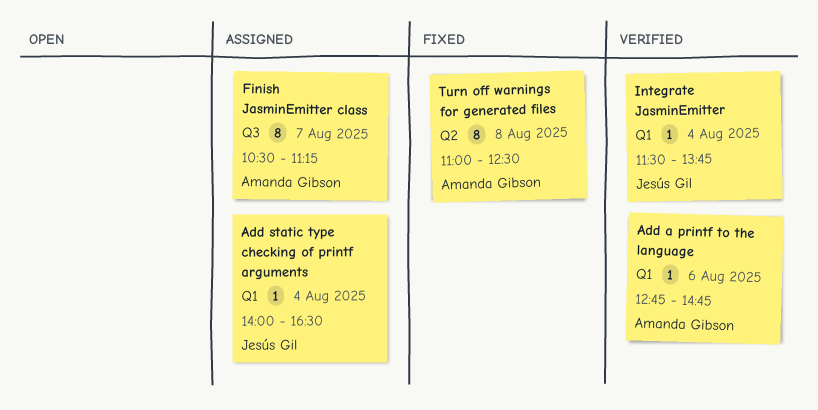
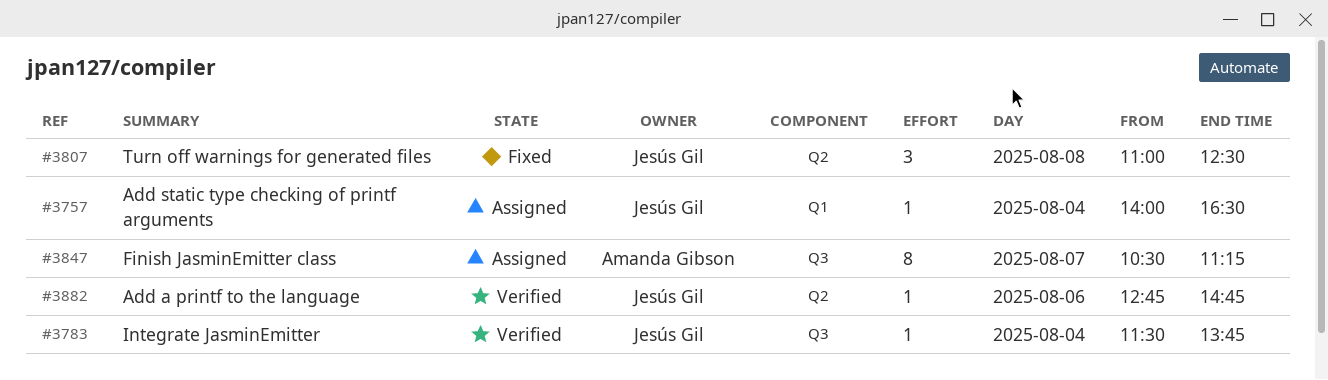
Add a printf to the language, owner: Amanda Gibson -> Jesús Gil
Add a printf to the language, label: Q1 -> Q2
Integrate JasminEmitter, label: Q1 -> Q3
Turn off warnings for generated files, owner: Amanda Gibson -> Jesús Gil
Turn off warnings for generated files, estimate: 8 -> 3

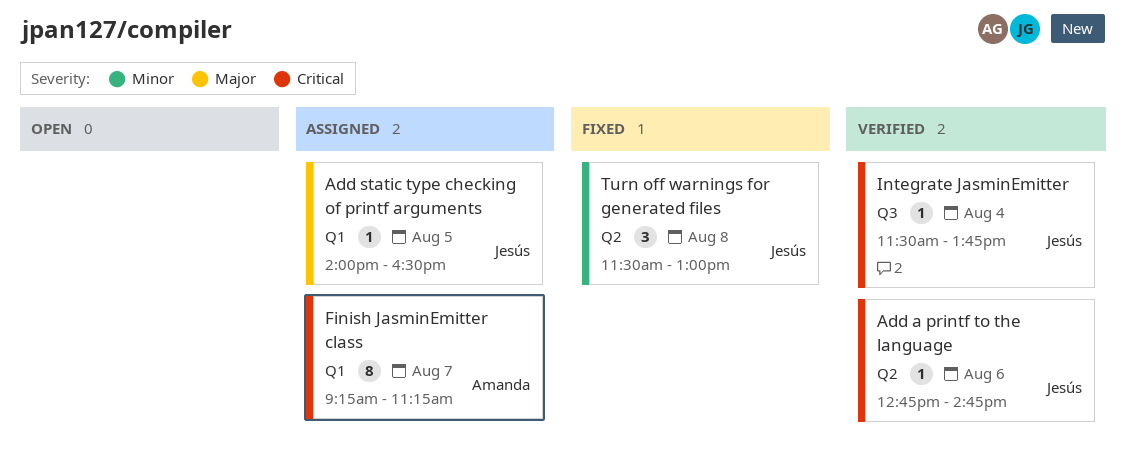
Add static type checking of printf arguments, day: Aug 4 -> Aug 5
Finish JasminEmitter class, label: Q3 -> Q1
Finish JasminEmitter class, begins: 10:30 -> 09:15
Turn off warnings for generated files, begins: 11:00 -> 11:30
Turn off warnings for generated files, ends: 12:30 -> 13:00

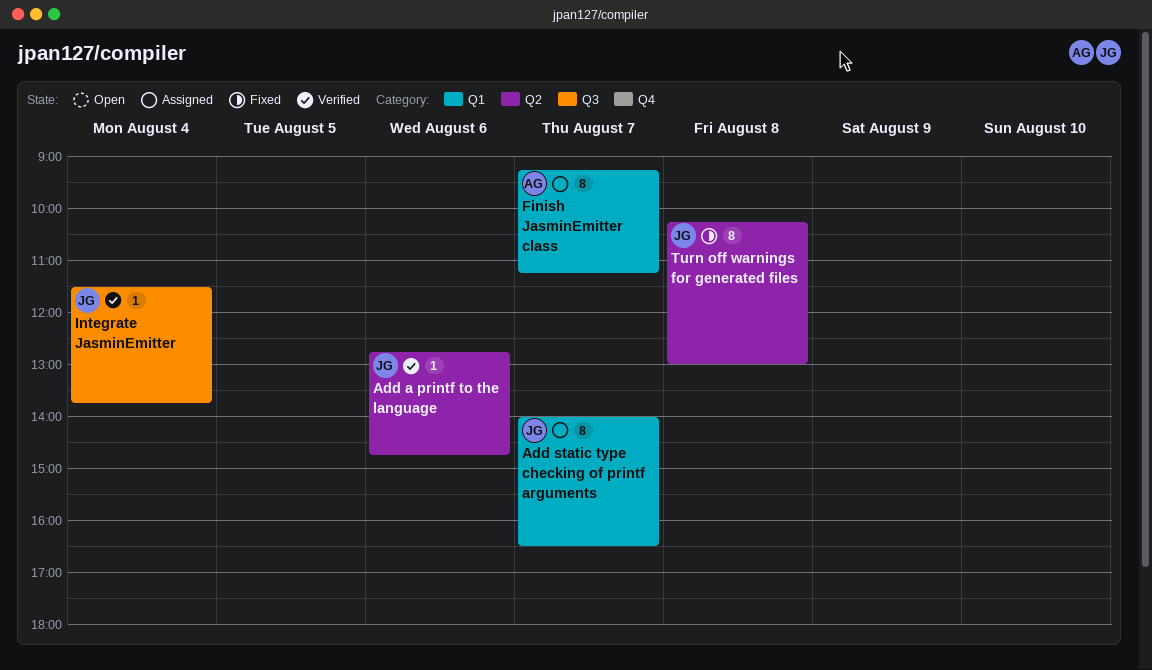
Add static type checking of printf arguments, estimate: 1 -> 8
Add static type checking of printf arguments, day: Aug 5 -> Aug 7
Turn off warnings for generated files, estimate: 3 -> 8
Turn off warnings for generated files, begins: 11:30 -> 10:15

